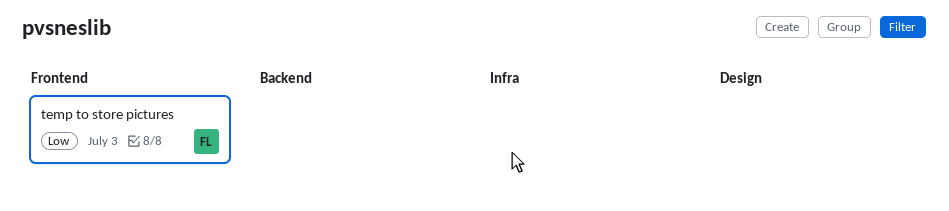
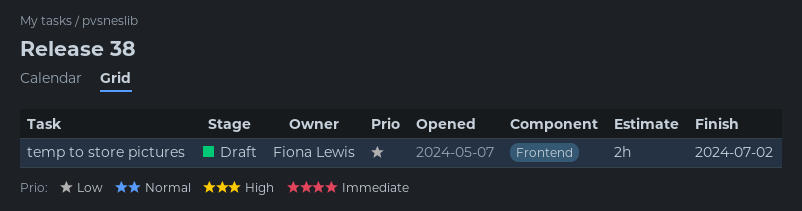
temp to store pictures, due: Jul 3 -> Jul 2

